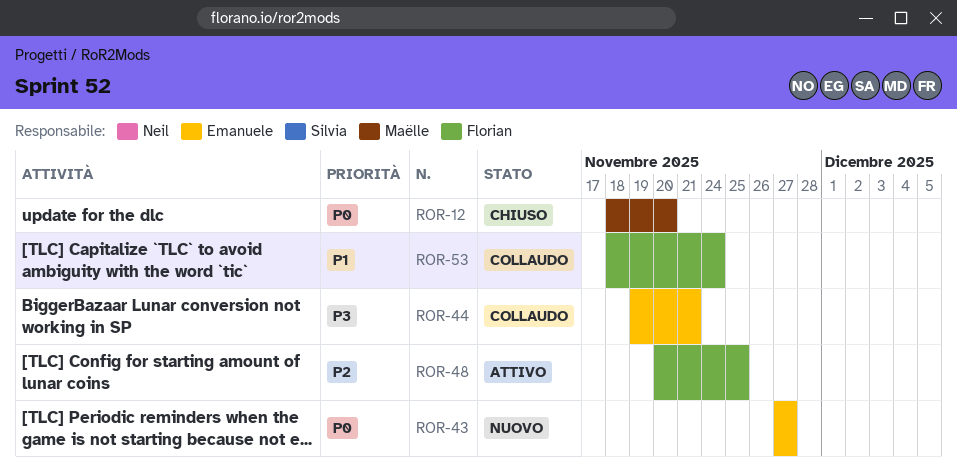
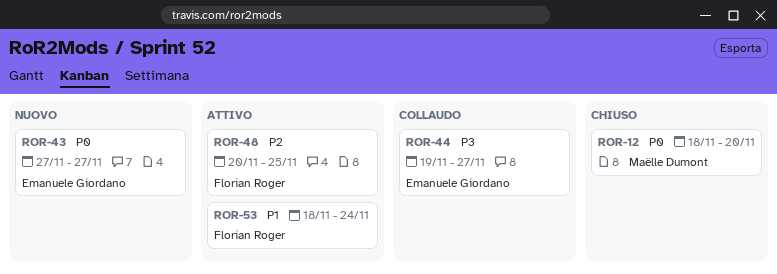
ROR-44, due: Nov 21 -> Nov 27
ROR-53, status: Collaudo -> Attivo

